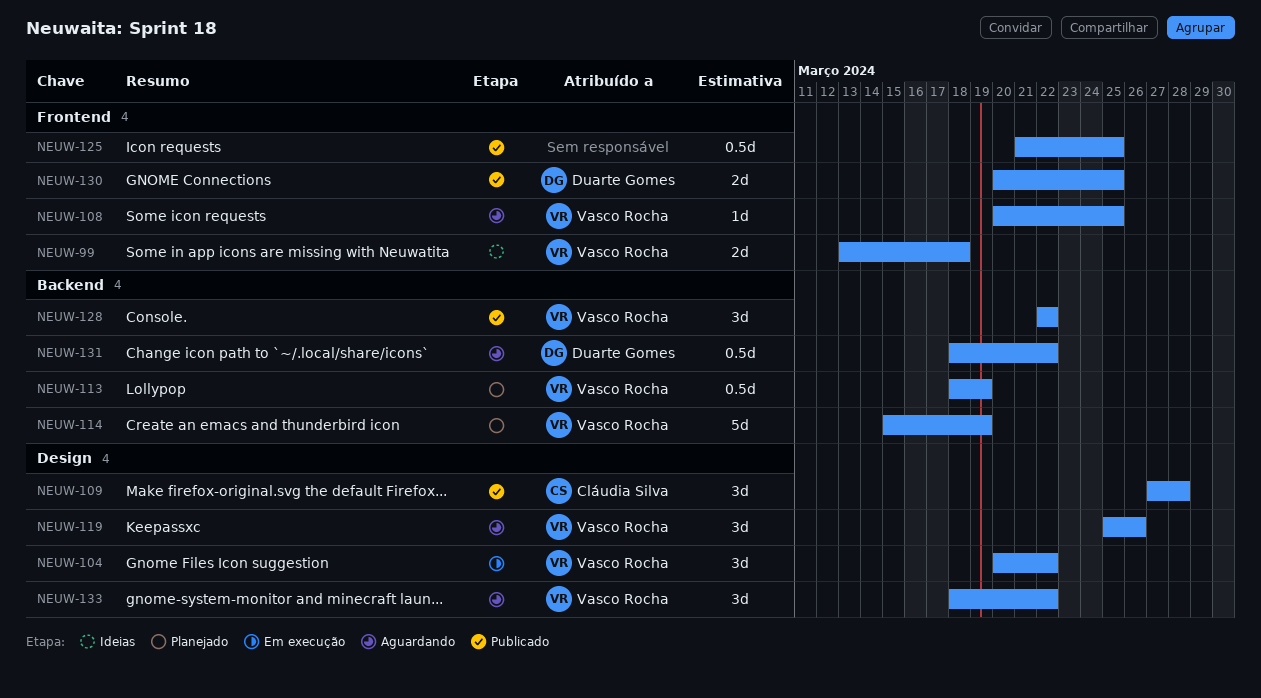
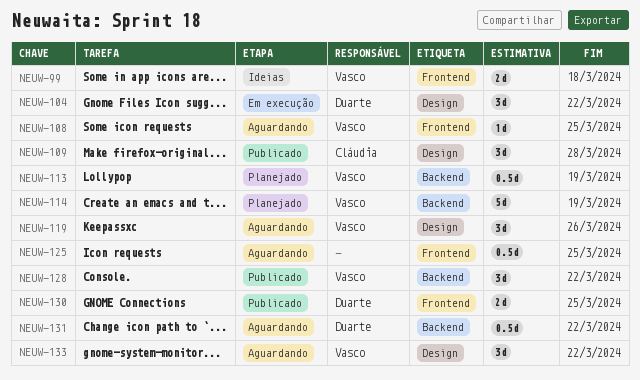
NEUW-104, owner: Vasco Rocha -> Duarte Gomes
NEUW-125, status: Publicado -> Aguardando

